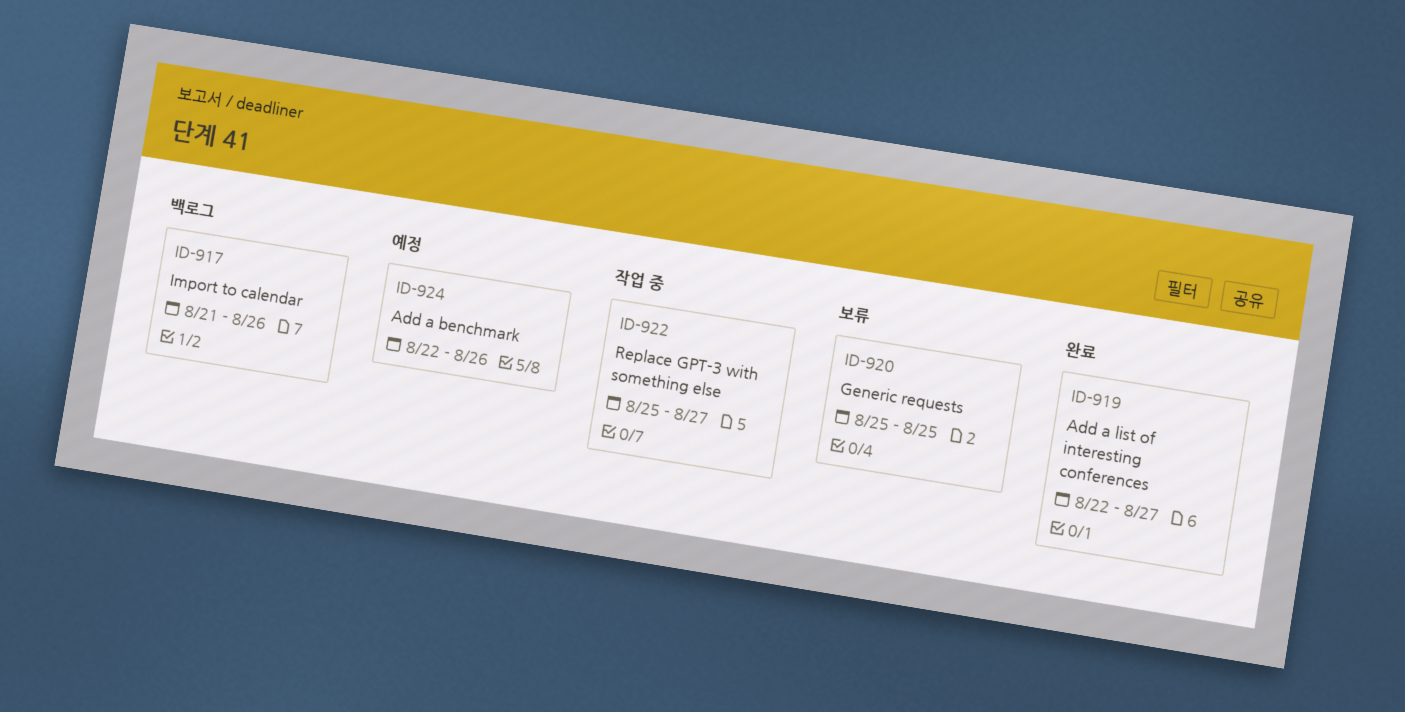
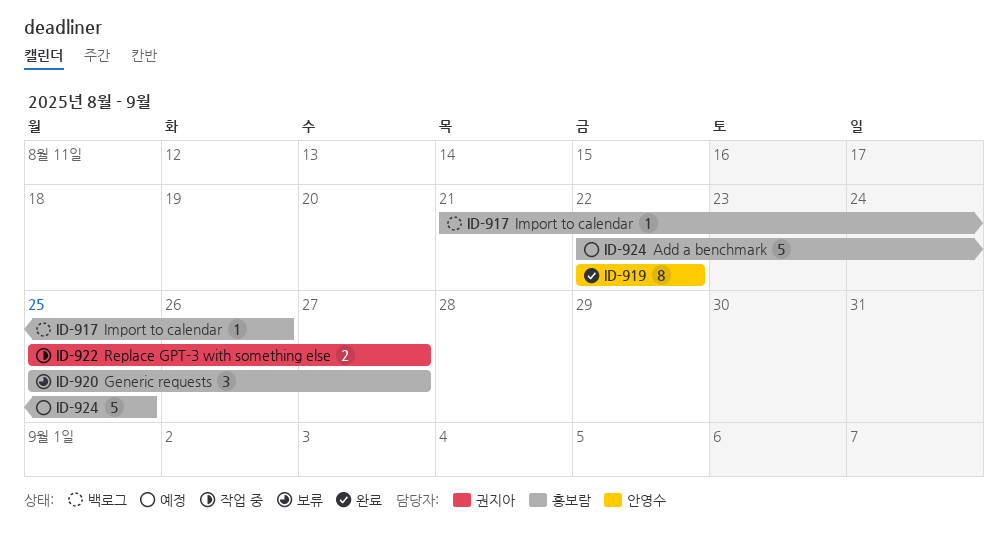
ID-919, due: Aug 27 -> Aug 22
ID-920, due: Aug 25 -> Aug 27
ID-924, due: Aug 26 -> Aug 25

